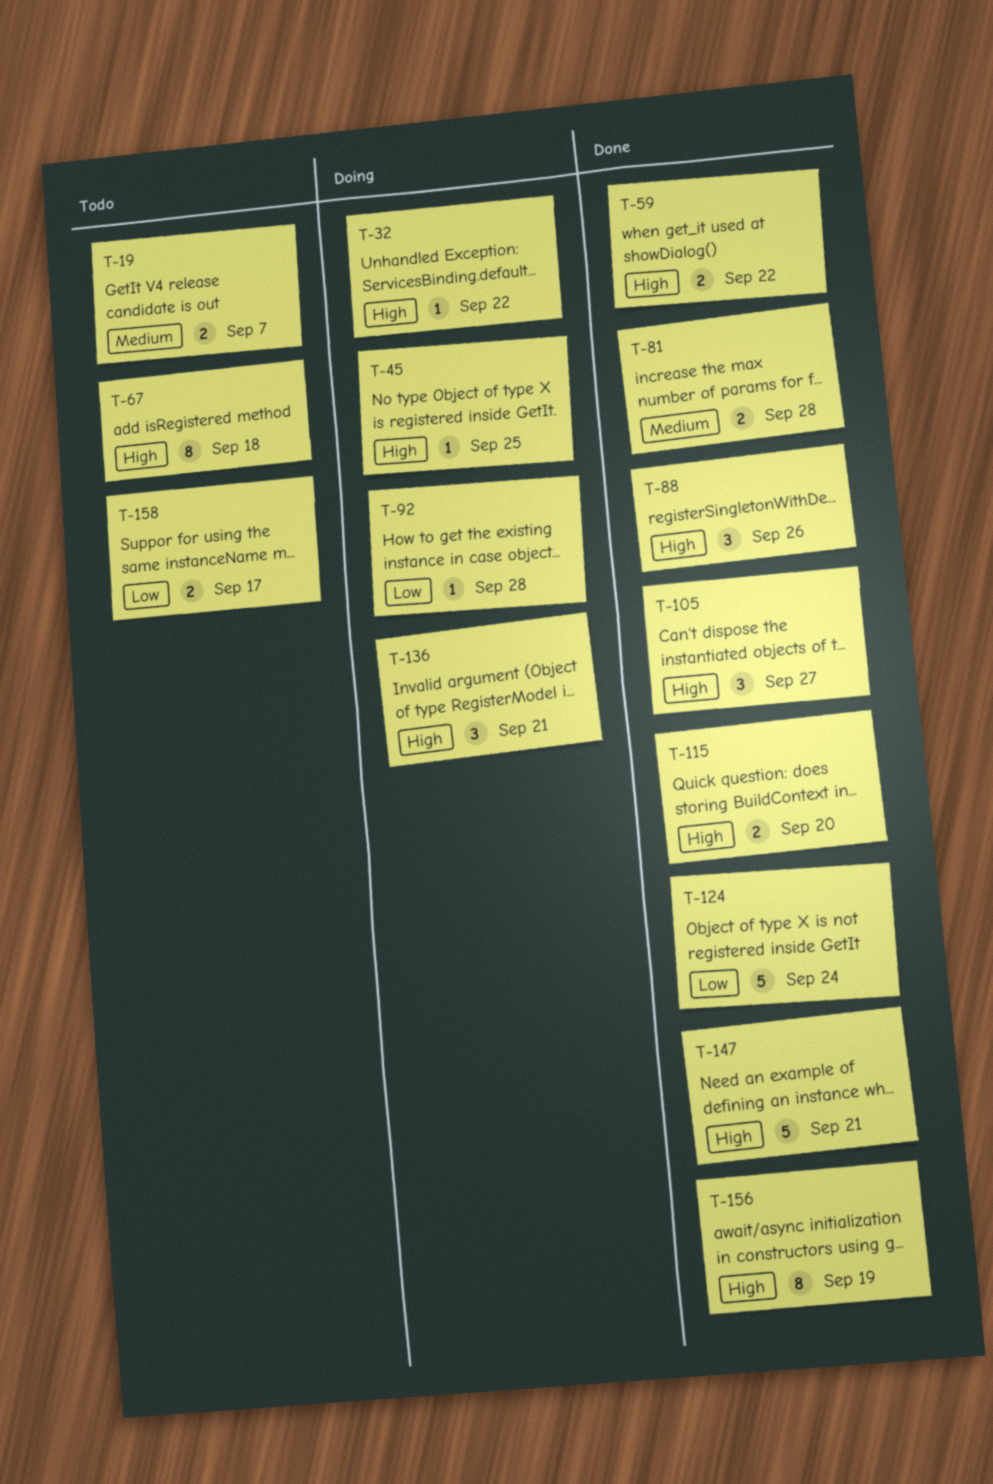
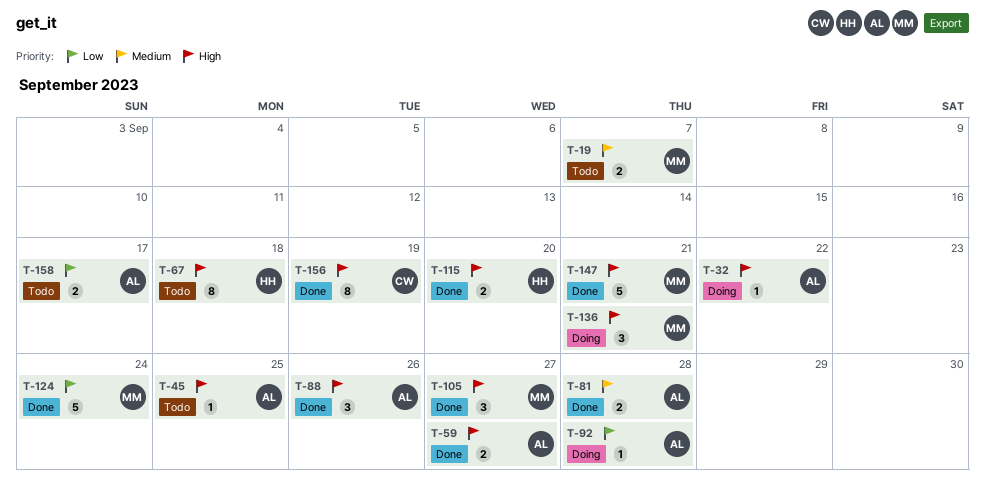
T-45, status: Doing -> Todo
T-59, due: Sep 22 -> Sep 27

